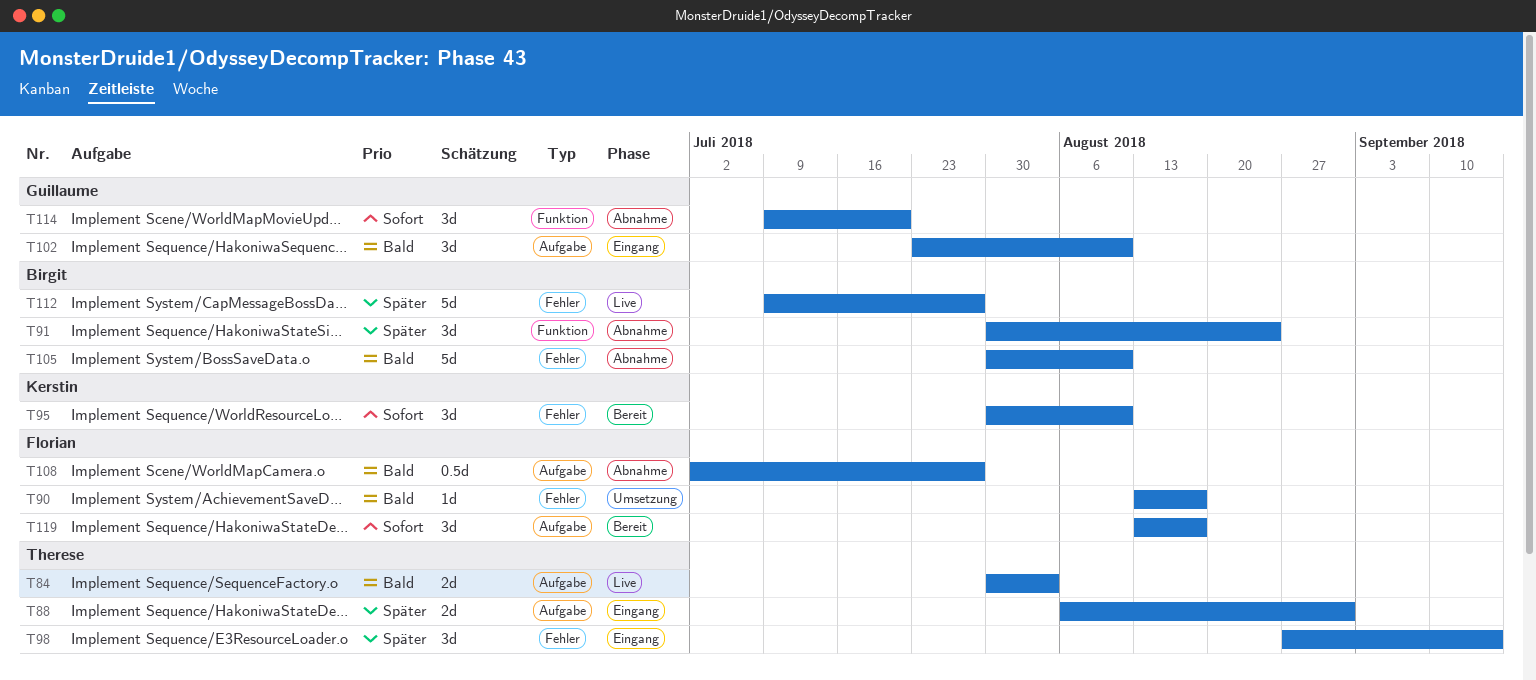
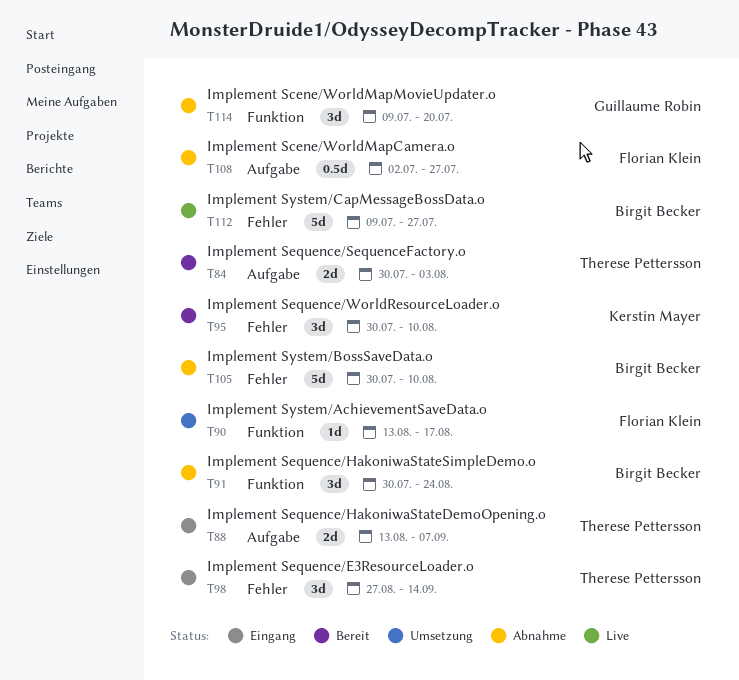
T84, status: Live -> Bereit
T88, start: Aug 6 -> Aug 13
T88, due: Aug 31 -> Sep 7
T90, label: Fehler -> Funktion
T102: present -> none
T119: present -> none

